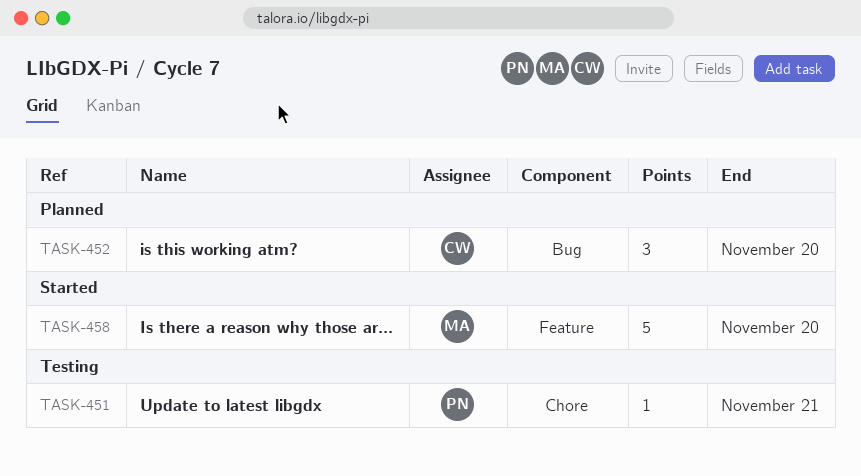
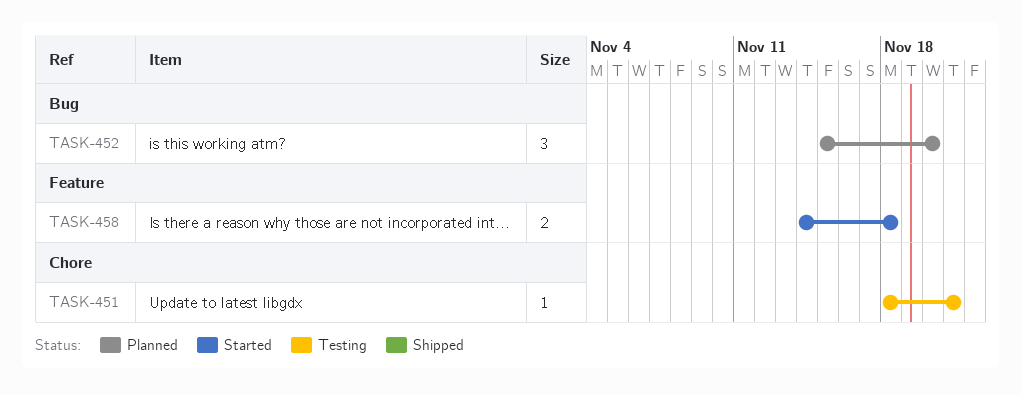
TASK-458, estimate: 5 -> 2
TASK-458, due: Nov 20 -> Nov 18

